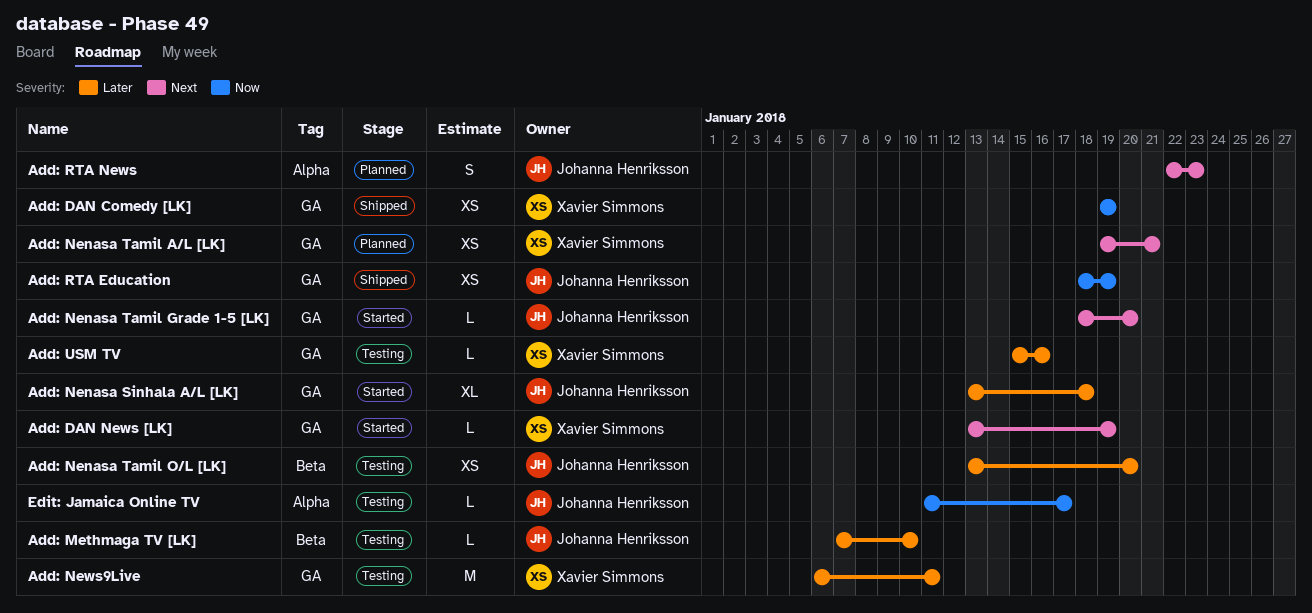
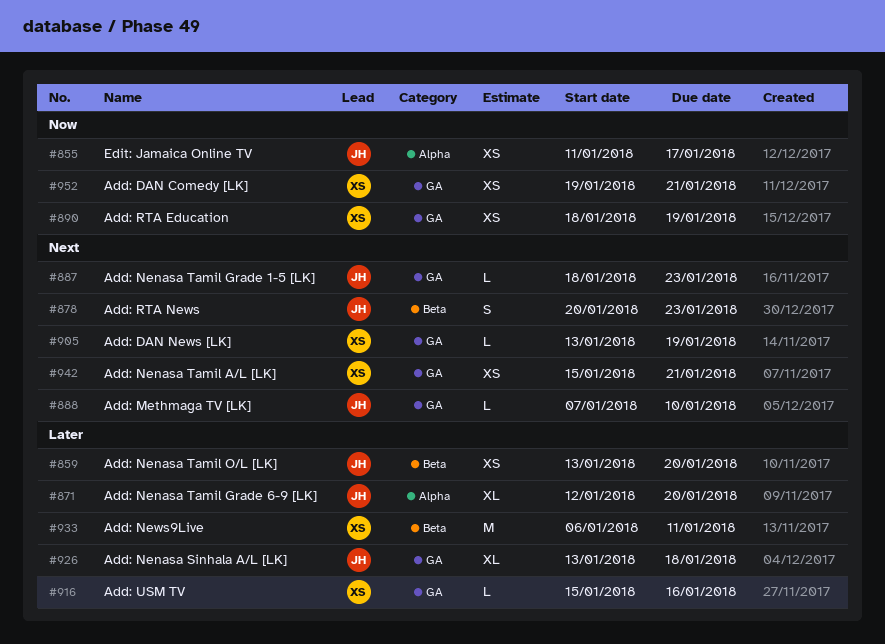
Add: DAN Comedy [LK], due: Jan 19 -> Jan 21
Add: Methmaga TV [LK], priority: Later -> Next
Add: Methmaga TV [LK], label: Beta -> GA
Add: Nenasa Tamil A/L [LK], start: Jan 19 -> Jan 15
Add: Nenasa Tamil Grade 1-5 [LK], due: Jan 20 -> Jan 23
Add: Nenasa Tamil Grade 6-9 [LK]: none -> present
Add: News9Live, label: GA -> Beta
Add: RTA Education, owner: Johanna Henriksson -> Xavier Simmons
Add: RTA News, label: Alpha -> Beta
Add: RTA News, start: Jan 22 -> Jan 20
Edit: Jamaica Online TV, estimate: L -> XS

